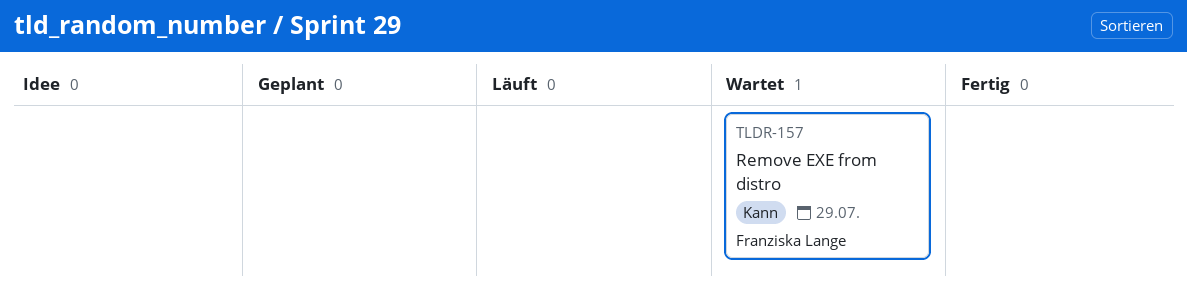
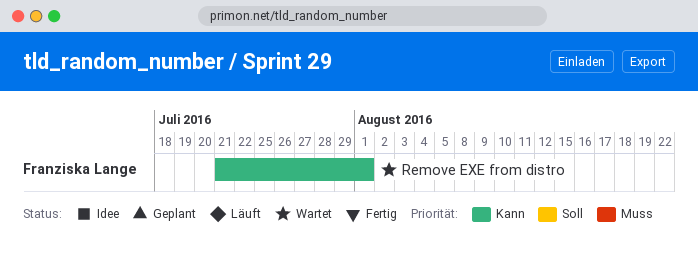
Remove EXE from distro, due: Jul 29 -> Aug 1

